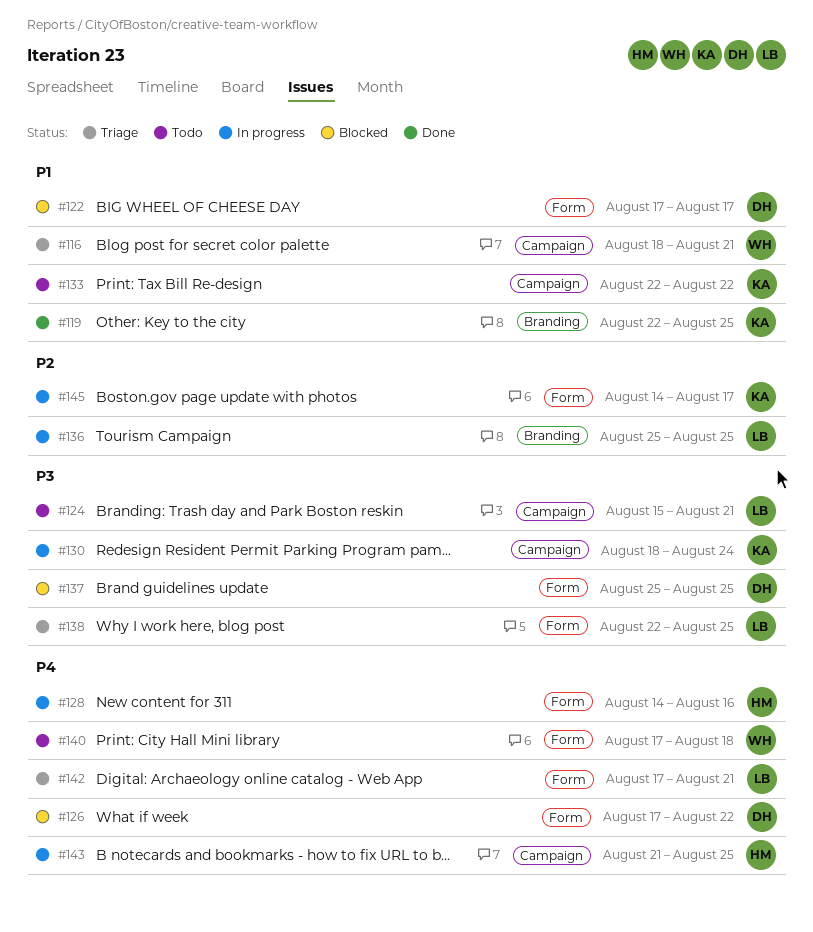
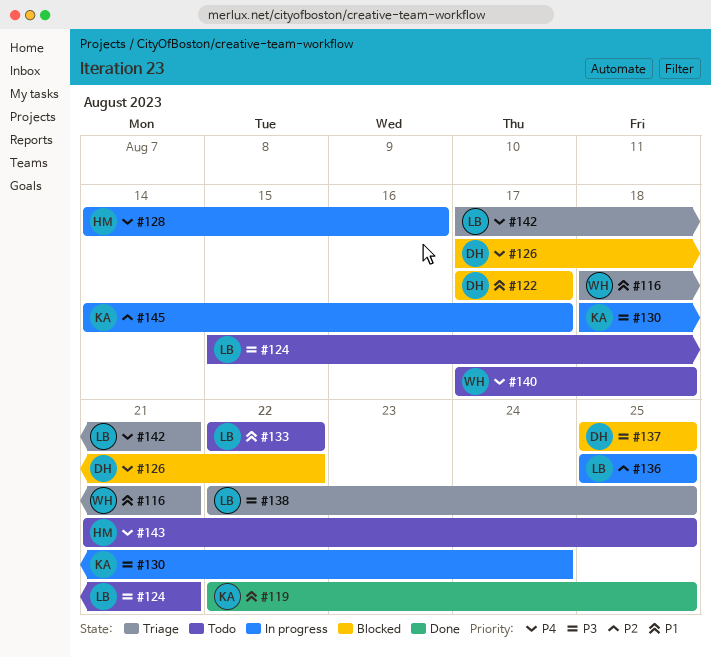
#133, owner: KA -> LB
#143, status: In progress -> Todo

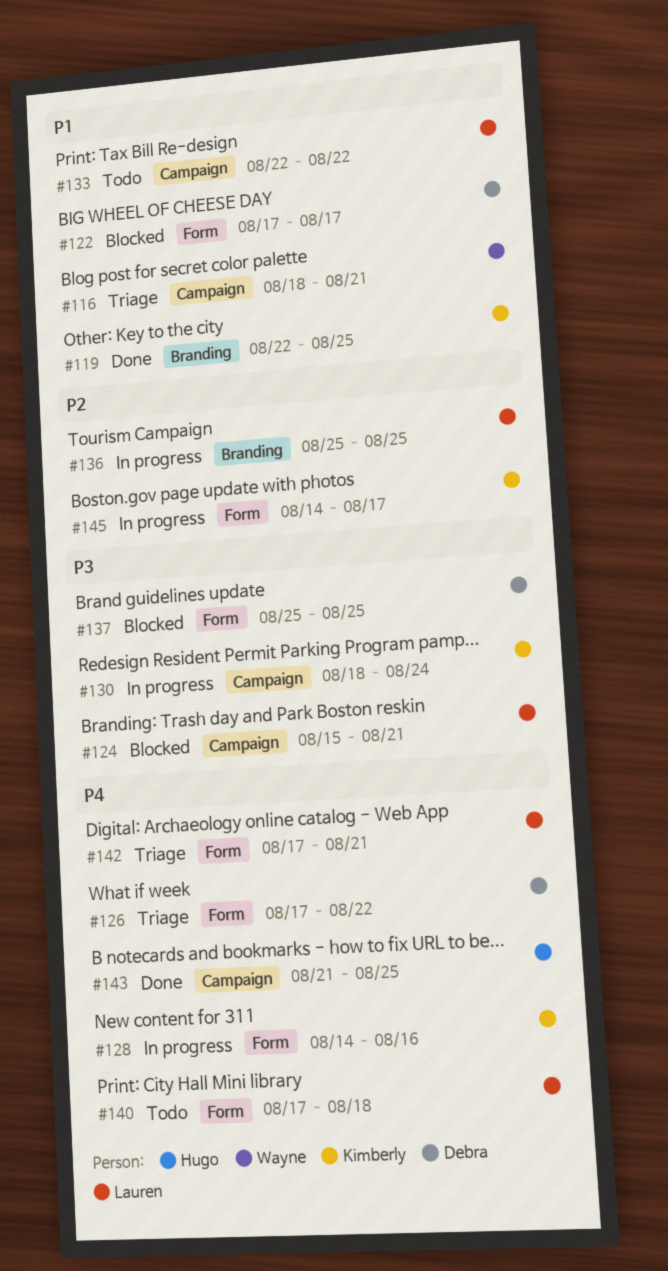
#124, status: Todo -> Blocked
#126, status: Blocked -> Triage
#128, owner: Hugo -> Kimberly
#138: present -> none
#140, owner: Wayne -> Lauren
#143, status: Todo -> Done

